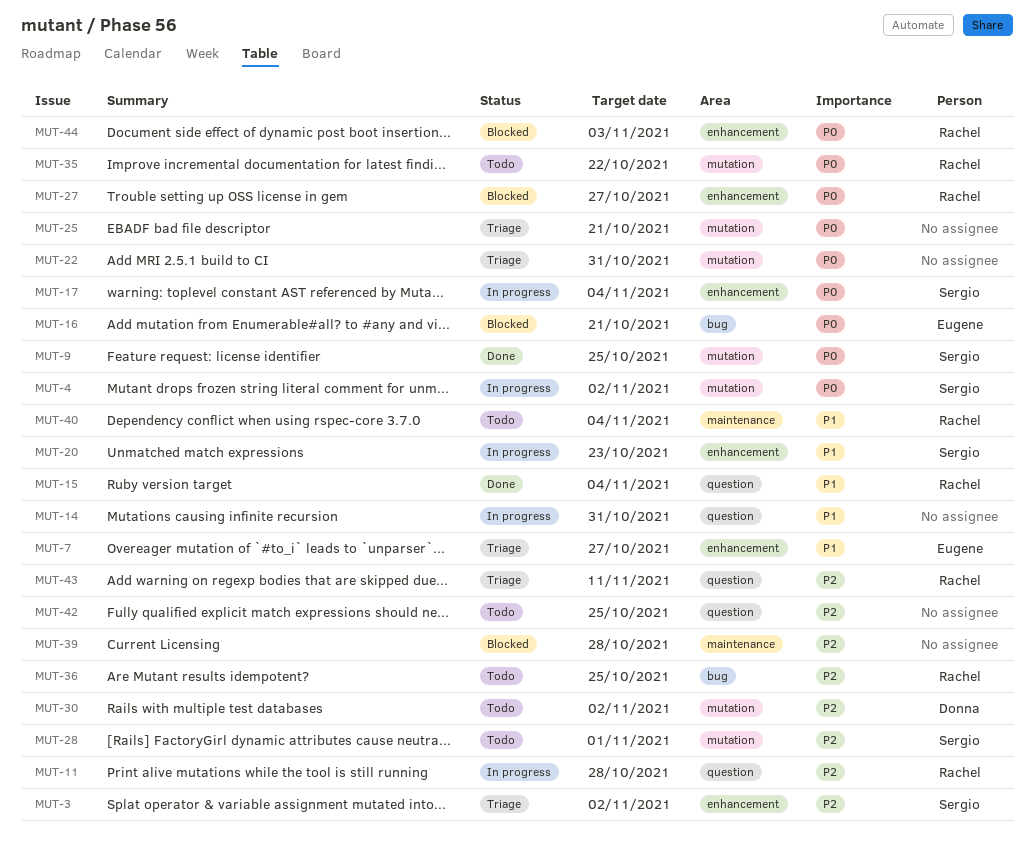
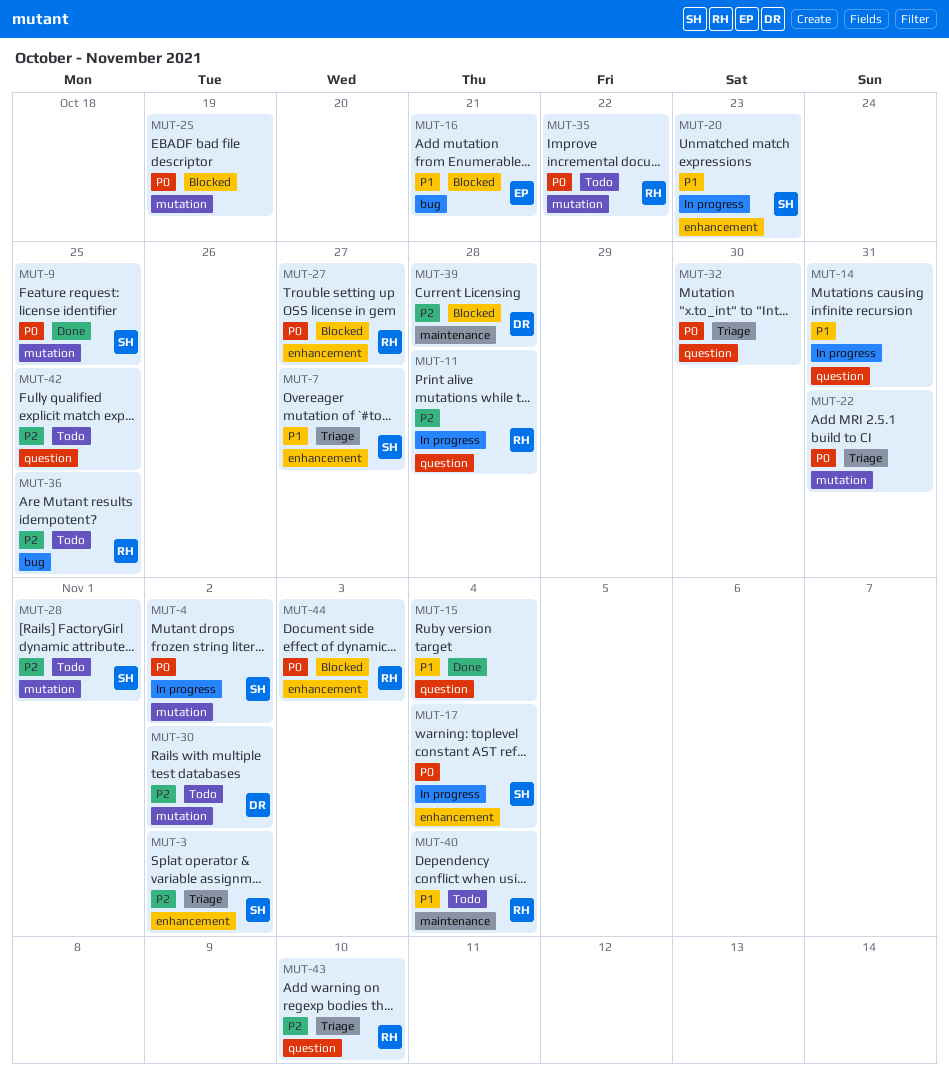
MUT-7, owner: Eugene -> Sergio
MUT-15, owner: Rachel -> none
MUT-16, priority: P0 -> P1
MUT-25, status: Triage -> Blocked
MUT-25, due: Oct 21 -> Oct 19
MUT-32: none -> present
MUT-39, owner: none -> Donna
MUT-43, due: Nov 11 -> Nov 10

